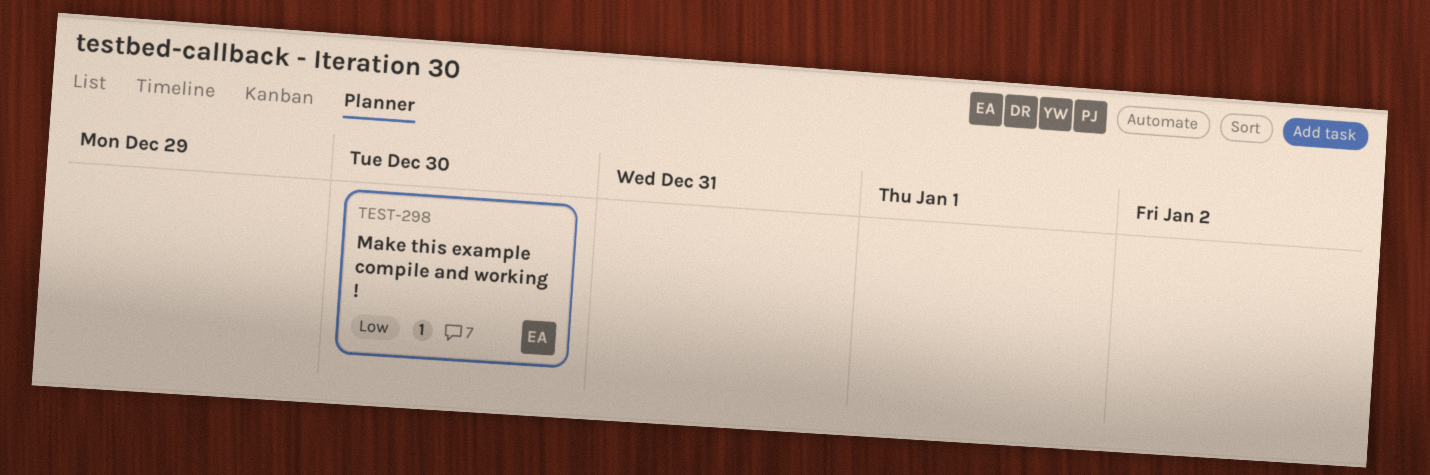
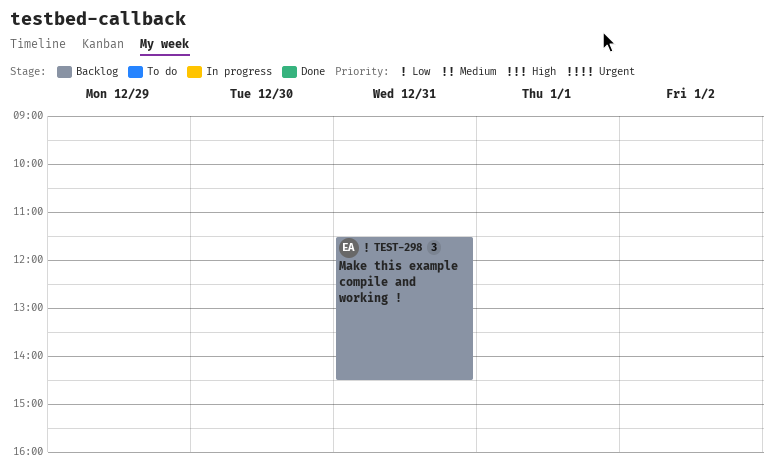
TEST-298, estimate: 1 -> 3
TEST-298, day: Dec 30 -> Dec 31

